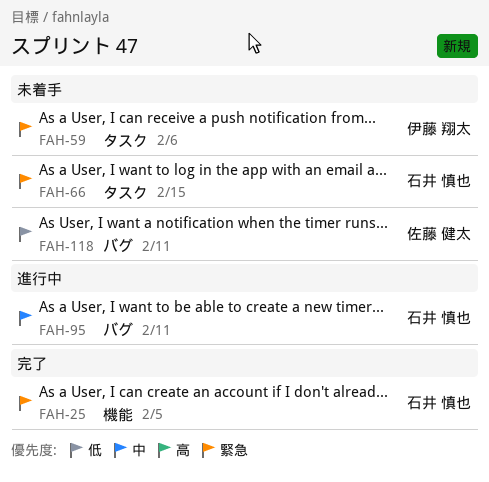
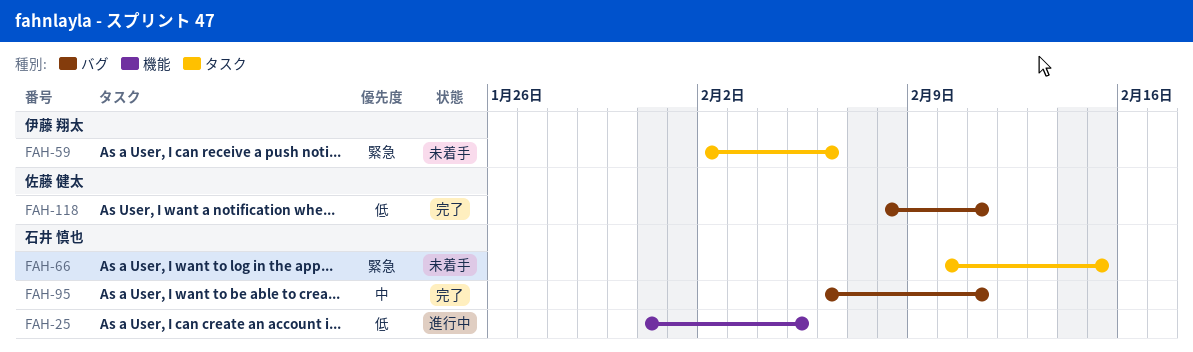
FAH-25, status: 完了 -> 進行中
FAH-25, priority: 緊急 -> 低
FAH-95, status: 進行中 -> 完了
FAH-118, status: 未着手 -> 完了

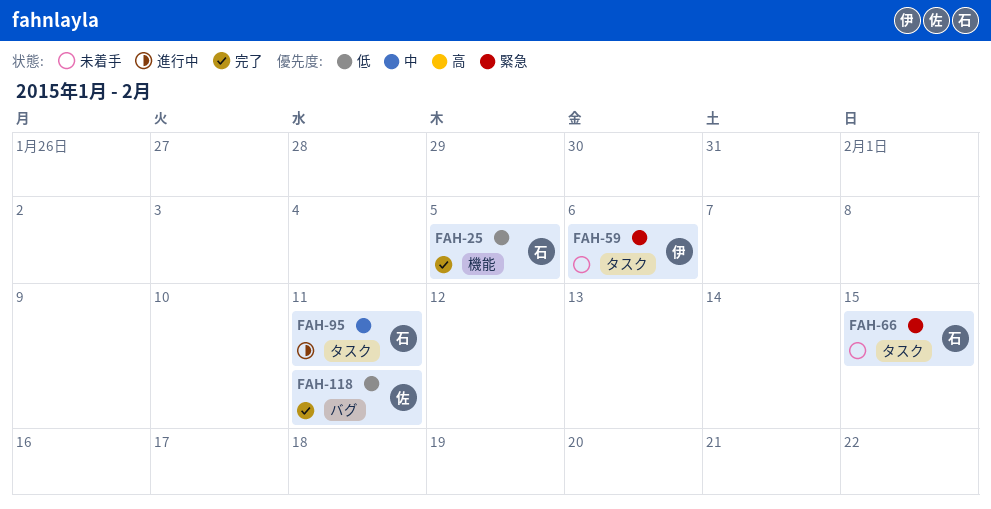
FAH-25, status: 進行中 -> 完了
FAH-95, status: 完了 -> 進行中
FAH-95, label: バグ -> タスク

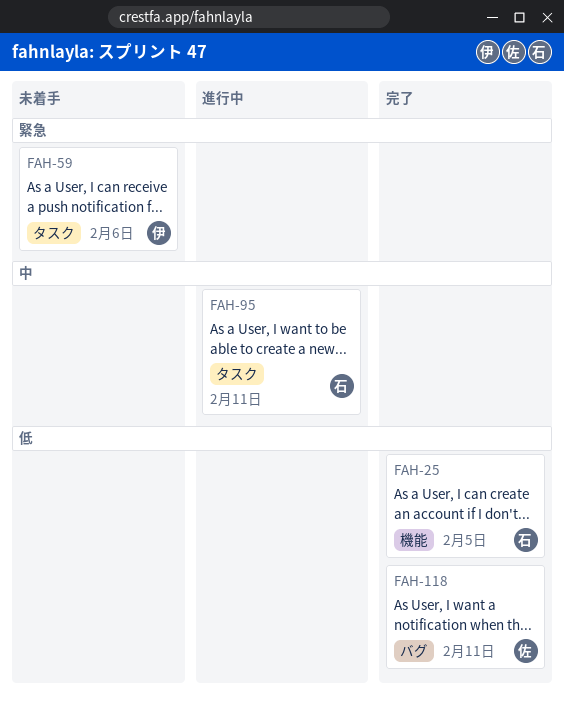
FAH-66: present -> none

